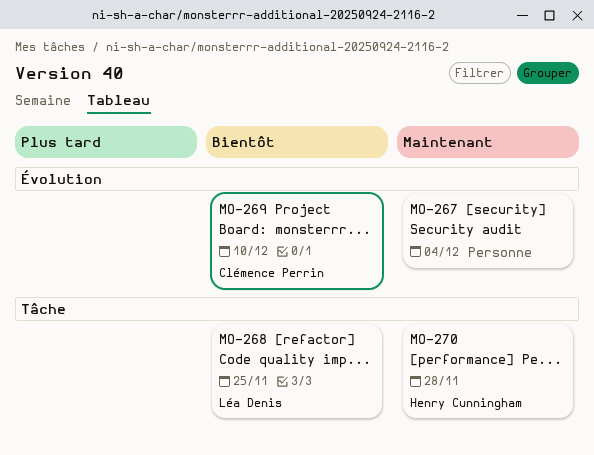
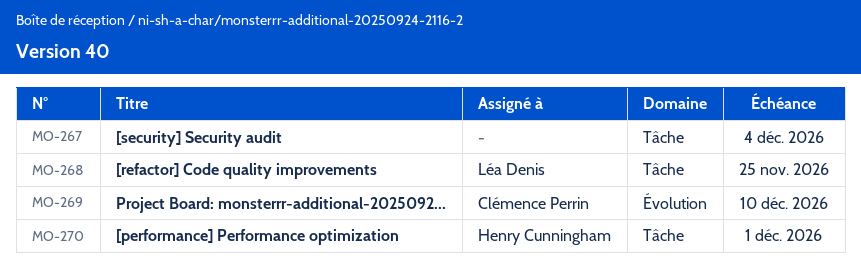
MO-267, label: Évolution -> Tâche
MO-270, due: Nov 28 -> Dec 1

